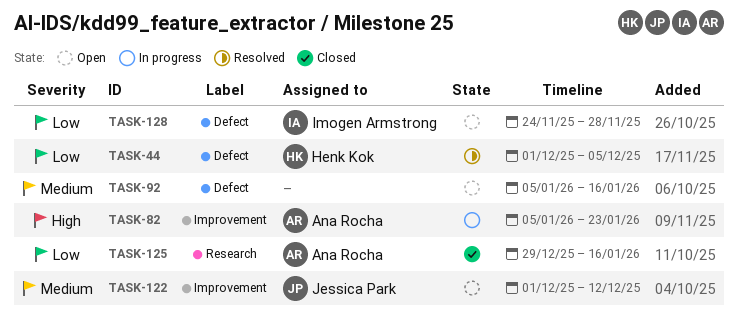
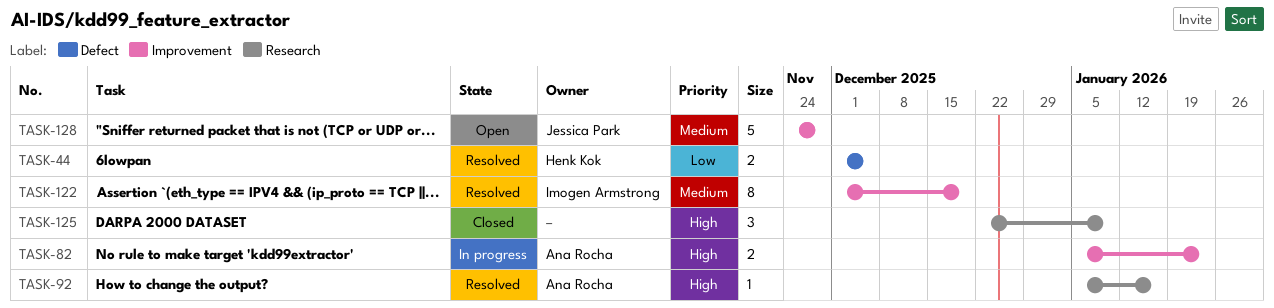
TASK-92, status: Open -> Resolved
TASK-92, owner: none -> Ana Rocha
TASK-92, priority: Medium -> High
TASK-92, label: Defect -> Research
TASK-122, status: Open -> Resolved
TASK-122, owner: Jessica Park -> Imogen Armstrong
TASK-122, due: Dec 12 -> Dec 19
TASK-125, owner: Ana Rocha -> none
TASK-125, priority: Low -> High
TASK-125, start: Dec 29 -> Dec 22
TASK-125, due: Jan 16 -> Jan 9
TASK-128, owner: Imogen Armstrong -> Jessica Park
TASK-128, priority: Low -> Medium
TASK-128, label: Defect -> Improvement

